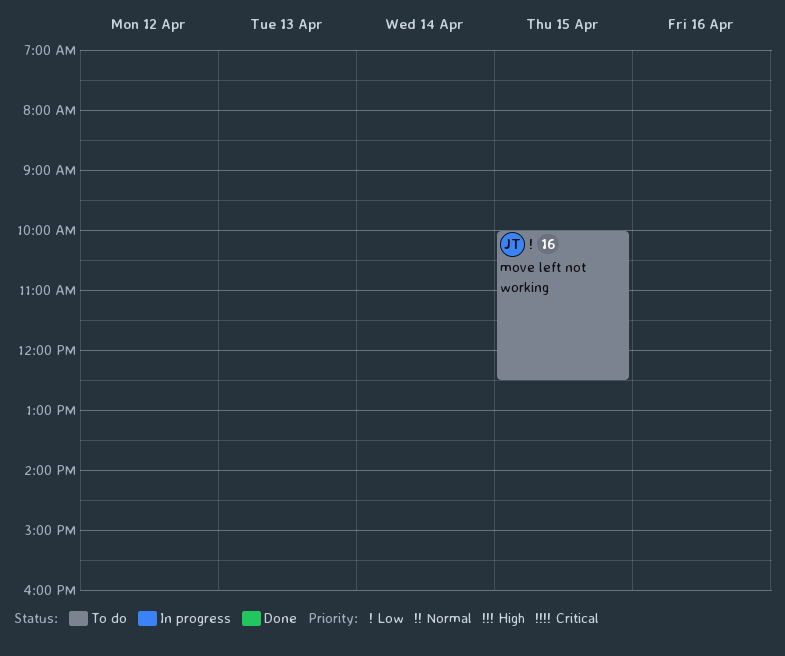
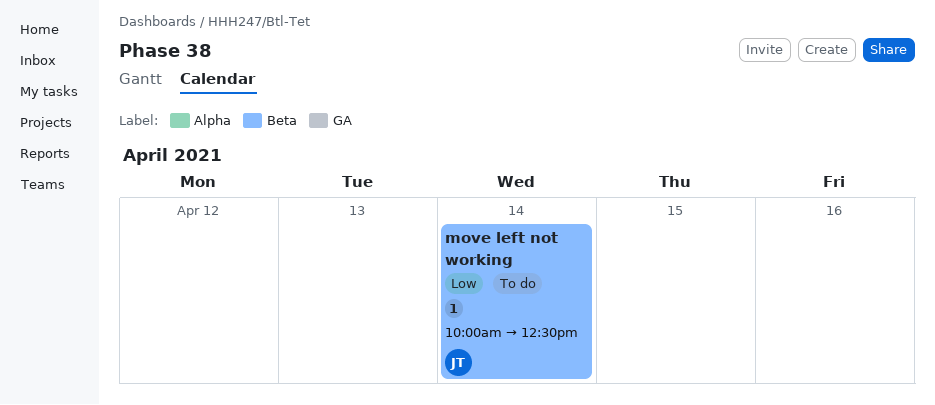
move left not working, estimate: 16 -> 1
move left not working, day: Apr 15 -> Apr 14

